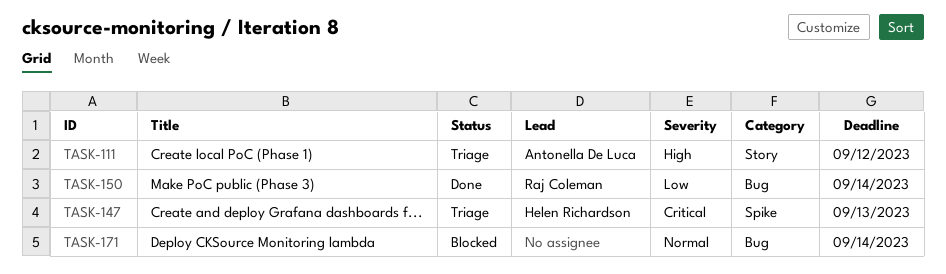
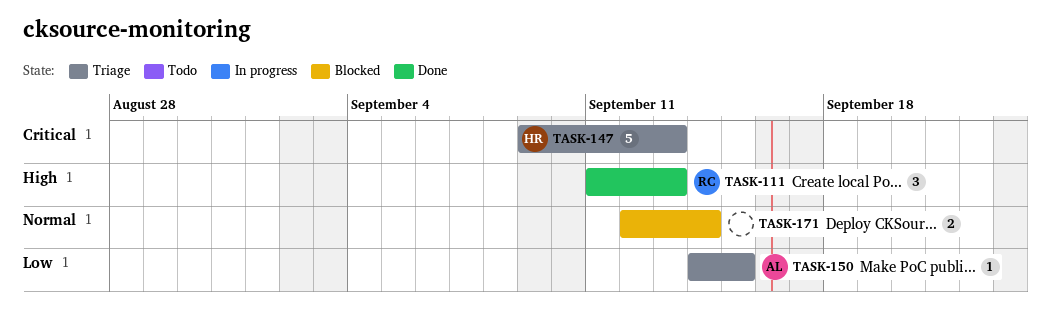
TASK-111, status: Triage -> Done
TASK-111, owner: Antonella De Luca -> Raj Coleman
TASK-111, due: Sep 12 -> Sep 13
TASK-150, status: Done -> Triage
TASK-150, owner: Raj Coleman -> Antonella De Luca
TASK-150, due: Sep 14 -> Sep 15

